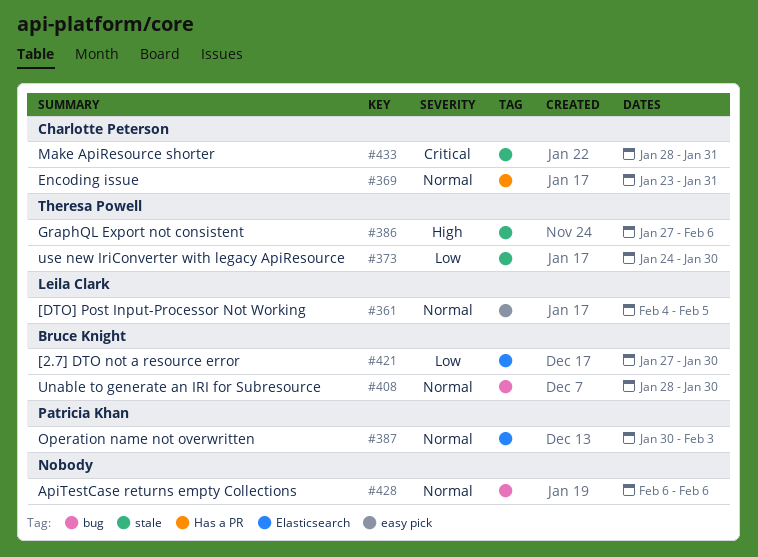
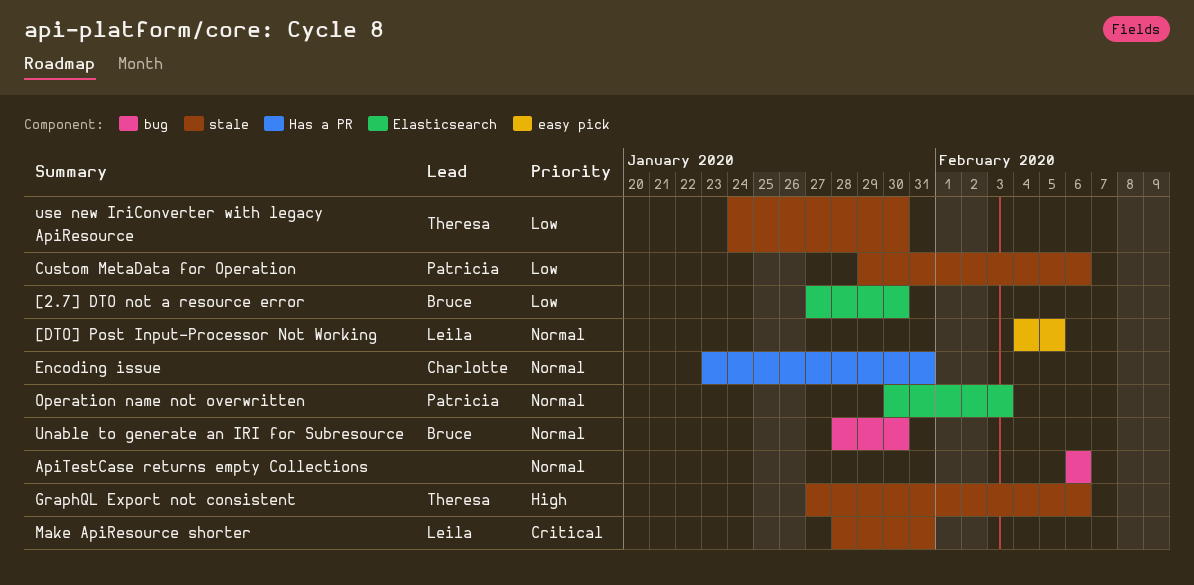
Custom MetaData for Operation: none -> present
Make ApiResource shorter, owner: Charlotte Peterson -> Leila Clark

